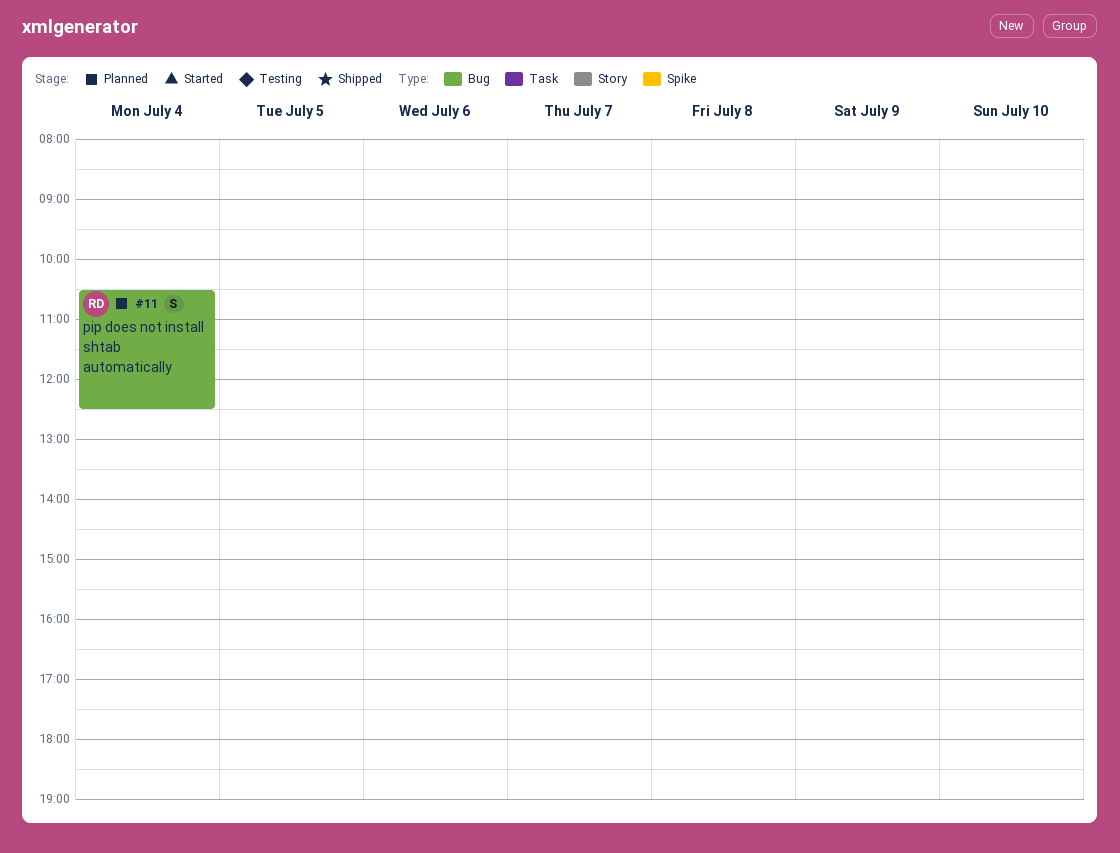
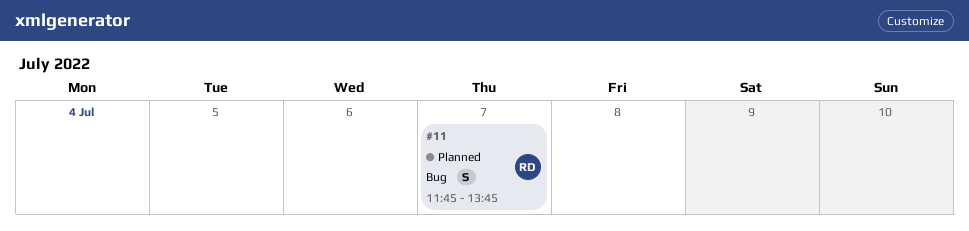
#11, day: Jul 4 -> Jul 7
#11, begins: 10:30 -> 11:45
#11, ends: 12:30 -> 13:45

